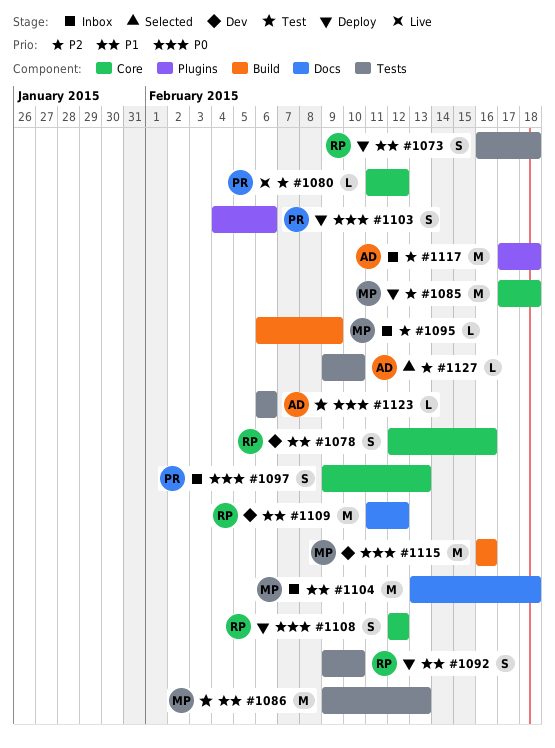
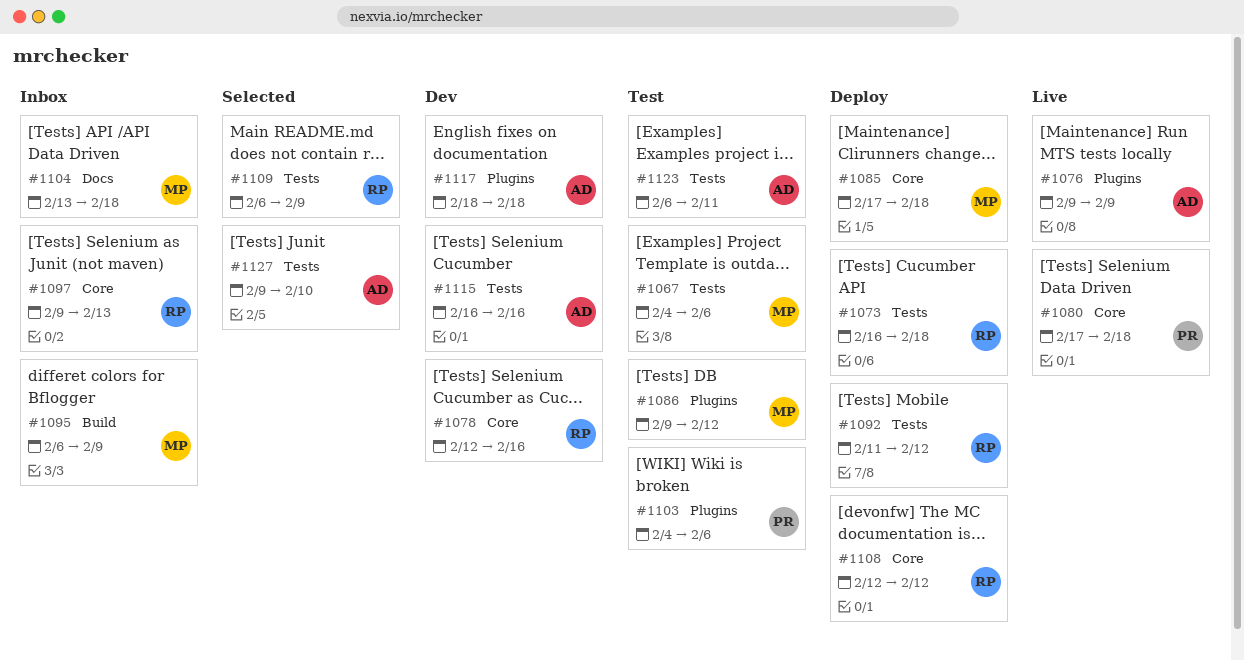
#1067: none -> present
#1076: none -> present
#1080, start: Feb 11 -> Feb 17
#1080, due: Feb 12 -> Feb 18
#1086, label: Tests -> Plugins
#1086, due: Feb 13 -> Feb 12
#1092, start: Feb 9 -> Feb 11
#1092, due: Feb 10 -> Feb 12
#1097, owner: PR -> RP
#1103, status: Deploy -> Test
#1109, status: Dev -> Selected
#1109, label: Docs -> Tests
#1109, start: Feb 11 -> Feb 6
#1109, due: Feb 12 -> Feb 9
#1115, owner: MP -> AD
#1115, label: Build -> Tests
#1117, status: Inbox -> Dev
#1117, start: Feb 17 -> Feb 18
#1123, due: Feb 6 -> Feb 11

